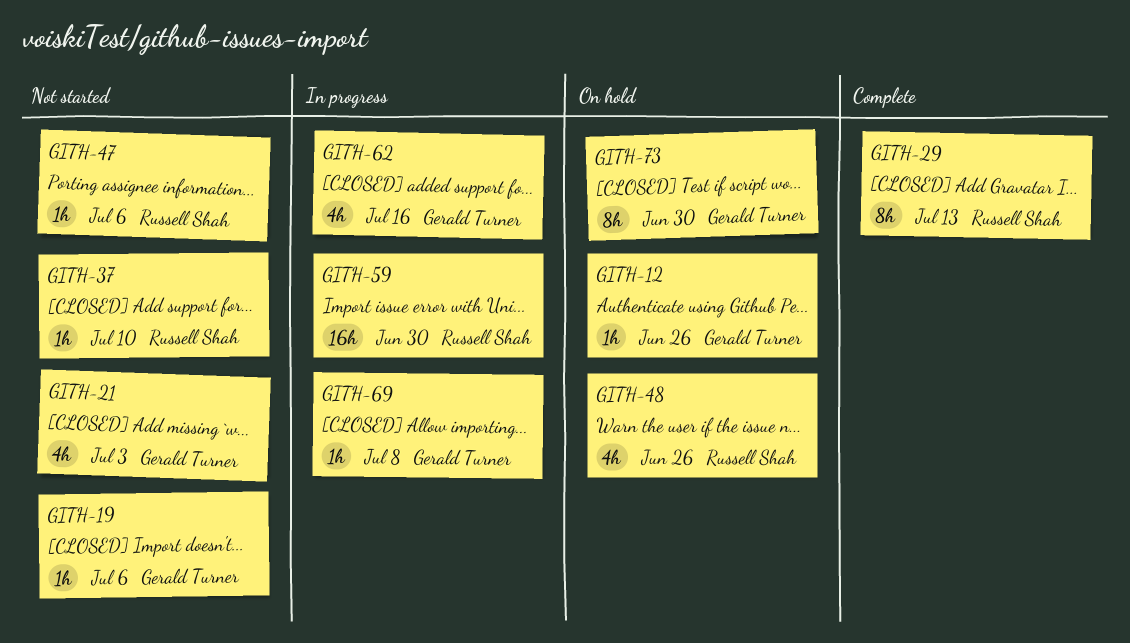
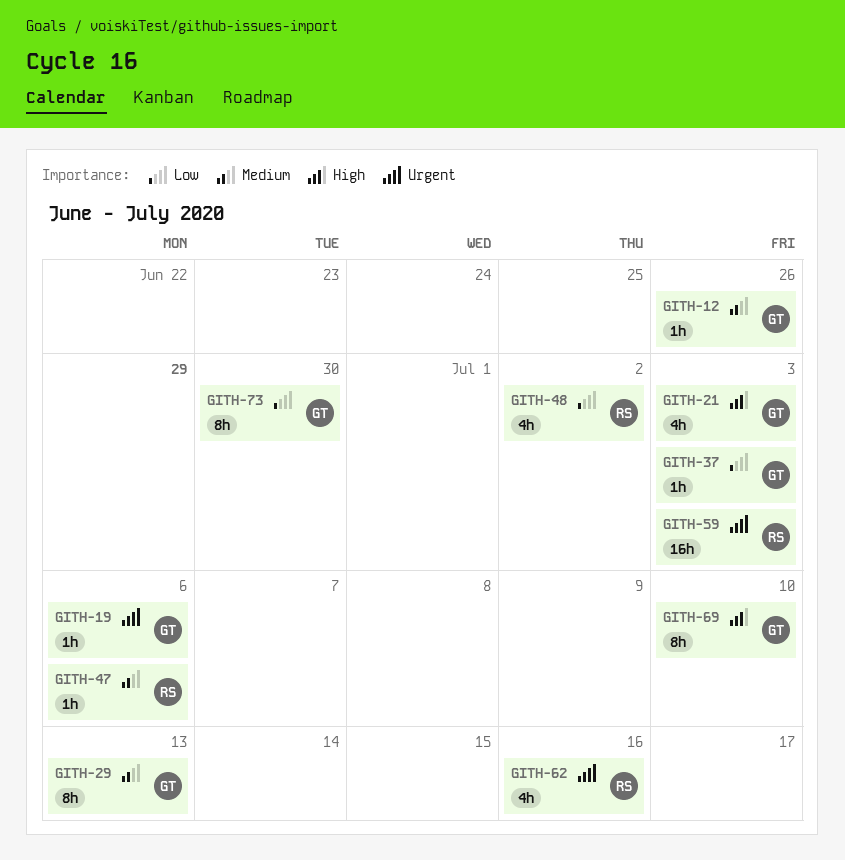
GITH-29, owner: Russell Shah -> Gerald Turner
GITH-37, owner: Russell Shah -> Gerald Turner
GITH-37, due: Jul 10 -> Jul 3
GITH-48, due: Jun 26 -> Jul 2
GITH-59, due: Jun 30 -> Jul 3
GITH-62, owner: Gerald Turner -> Russell Shah
GITH-69, estimate: 1h -> 8h
GITH-69, due: Jul 8 -> Jul 10

